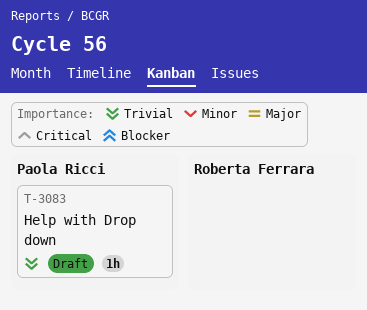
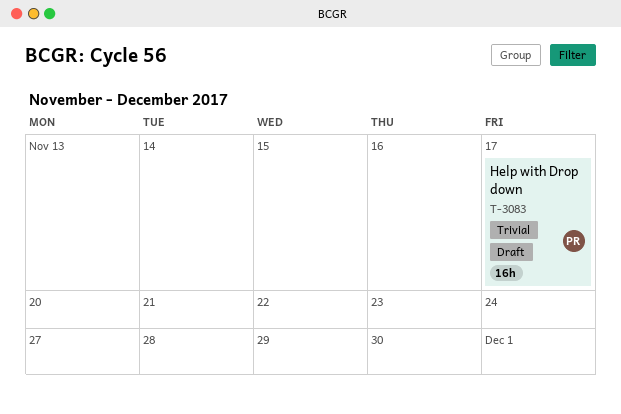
T-3083, estimate: 1h -> 16h

